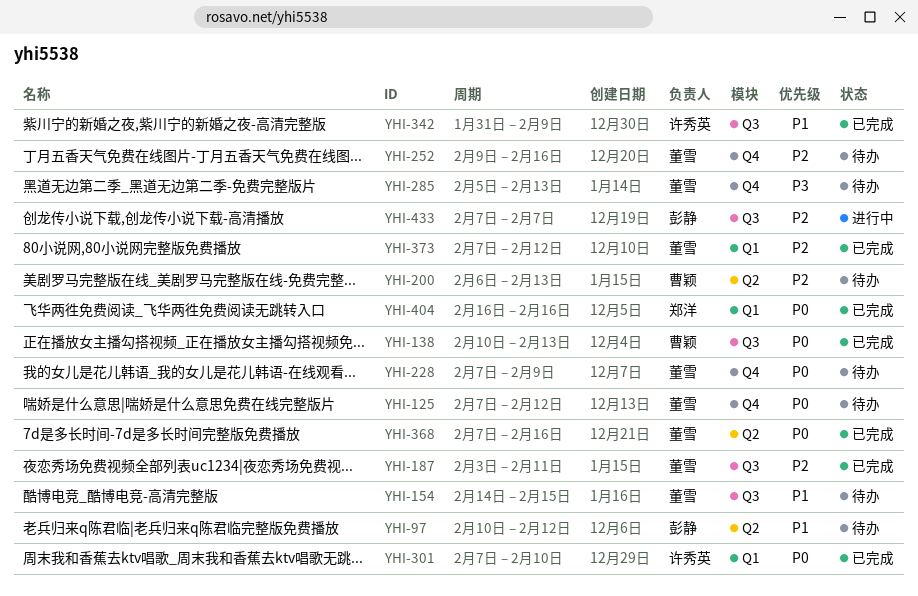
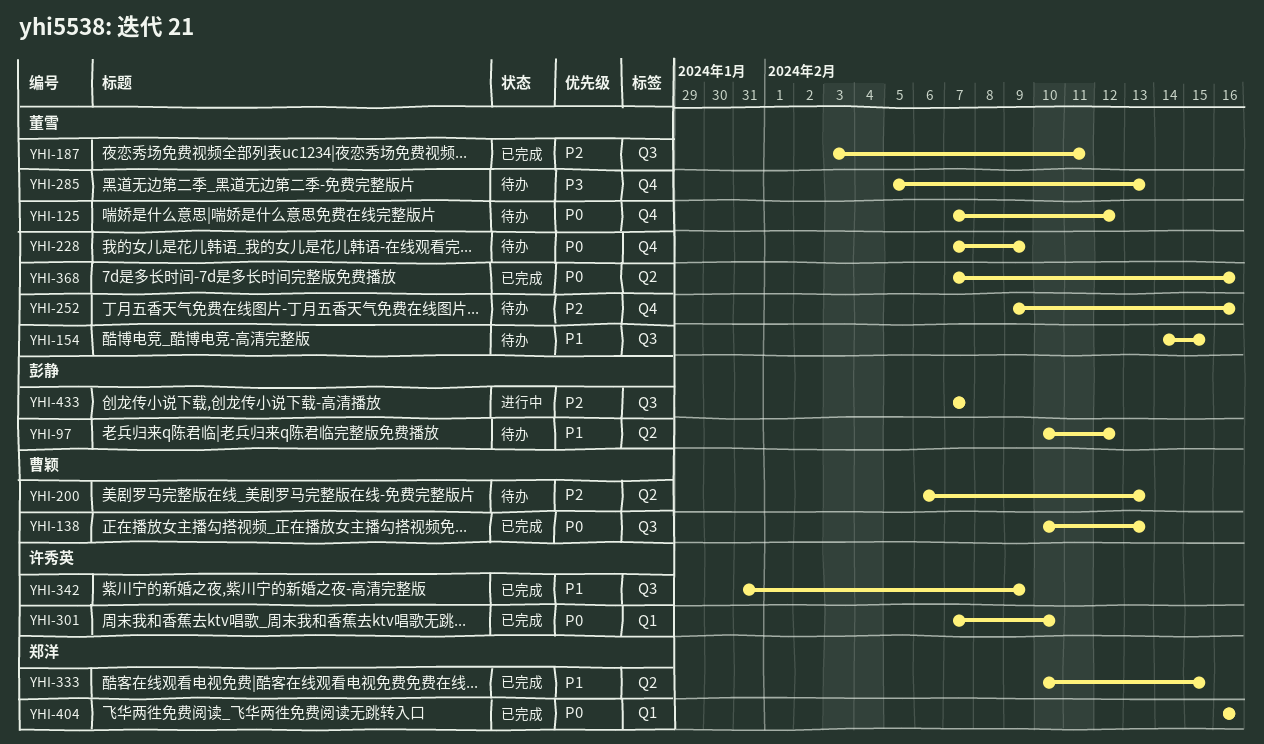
YHI-333: none -> present
YHI-373: present -> none

